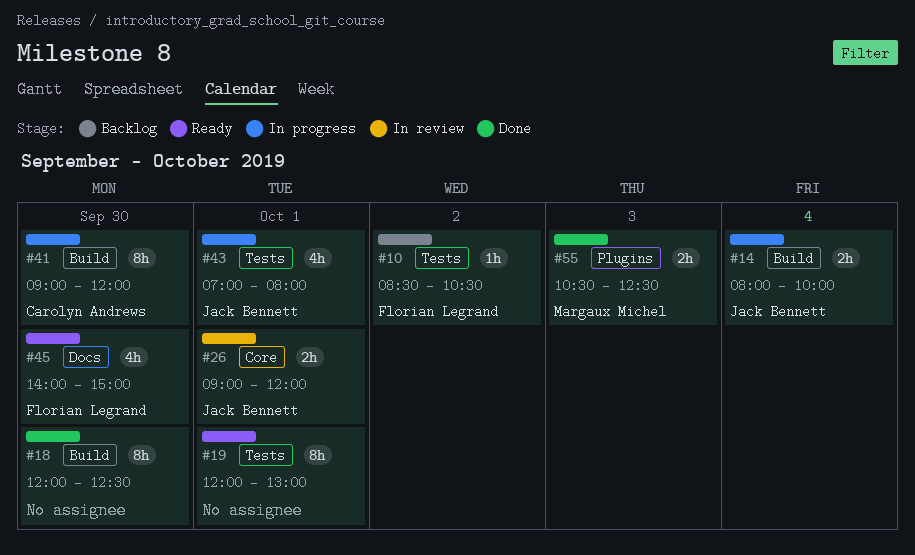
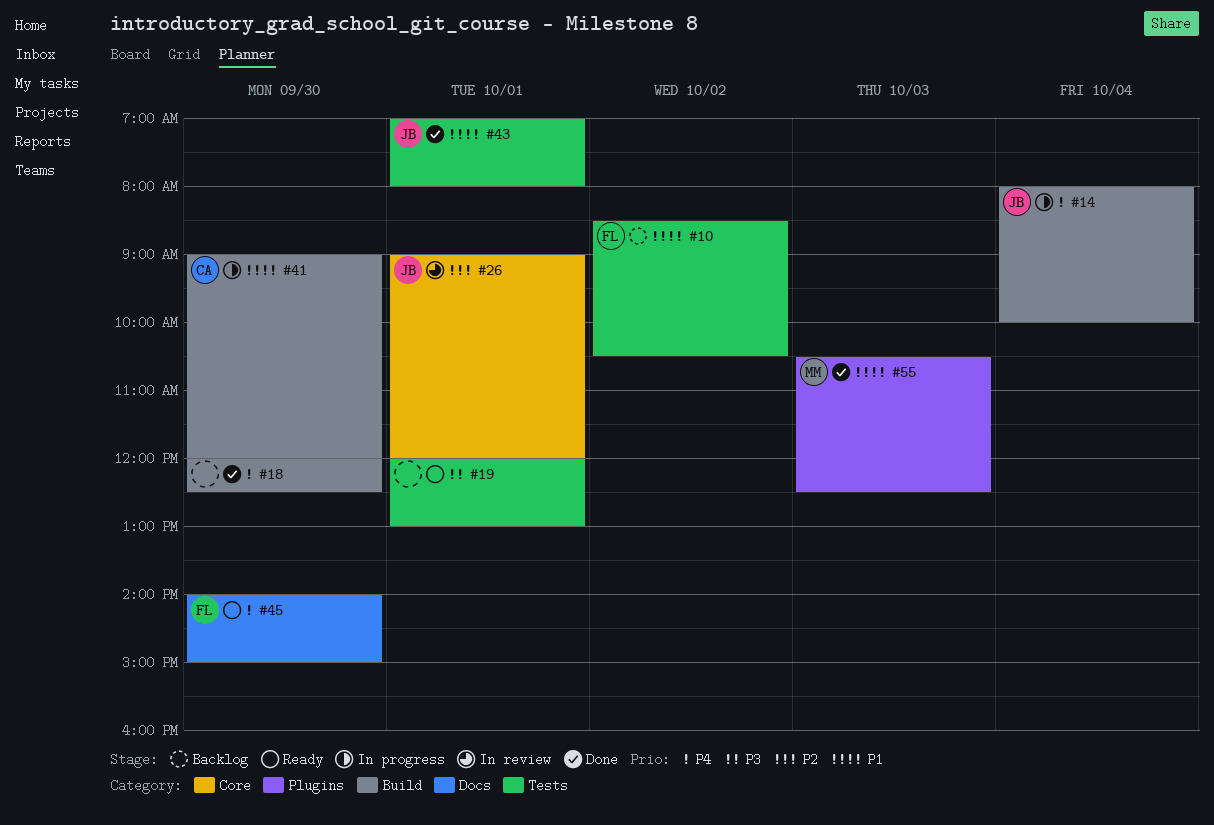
#43, status: In progress -> Done

